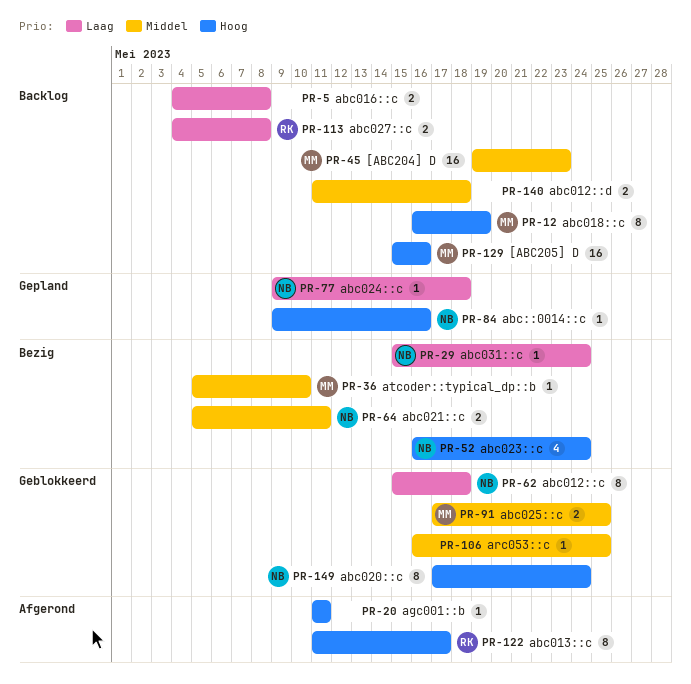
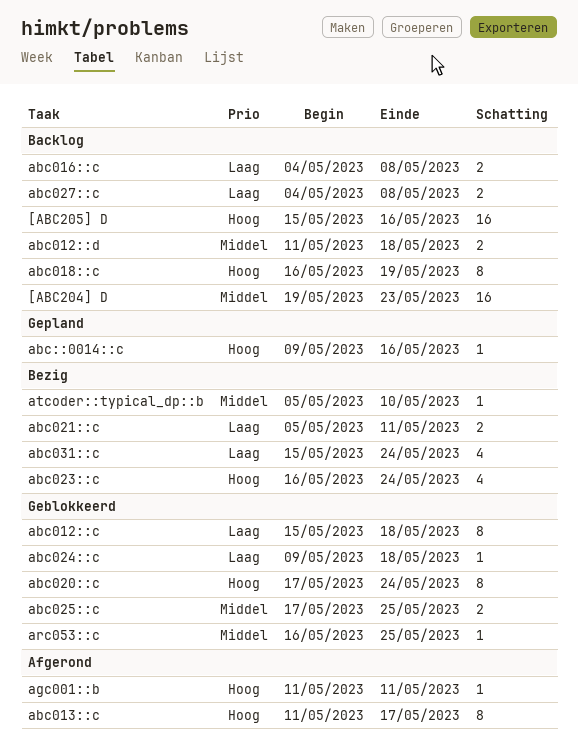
abc021::c, priority: Middel -> Laag
abc024::c, status: Gepland -> Geblokkeerd
abc031::c, estimate: 1 -> 4

